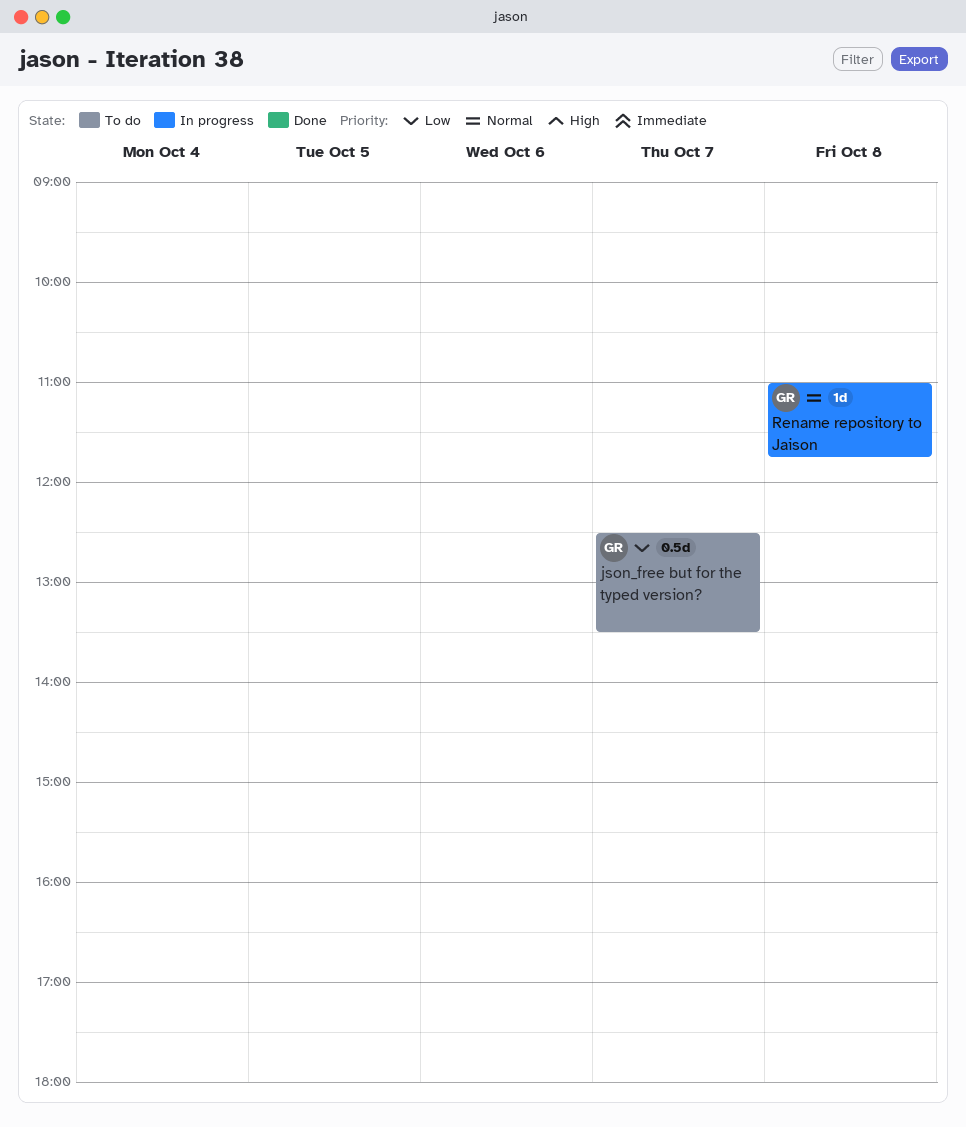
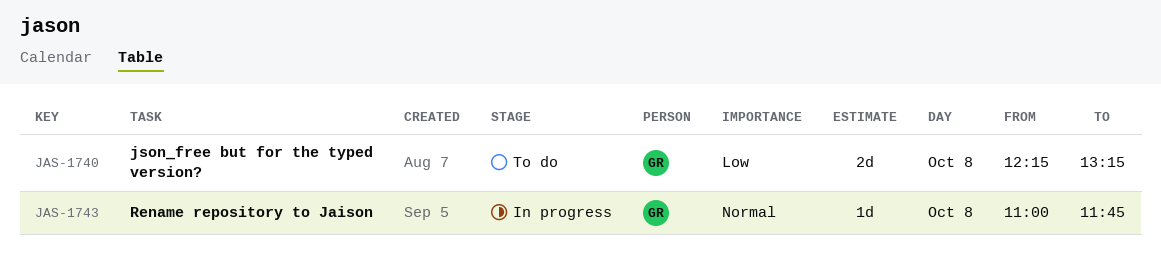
json_free but for the typed version?, estimate: 0.5d -> 2d
json_free but for the typed version?, day: Oct 7 -> Oct 8
json_free but for the typed version?, begins: 12:30 -> 12:15
json_free but for the typed version?, ends: 13:30 -> 13:15

